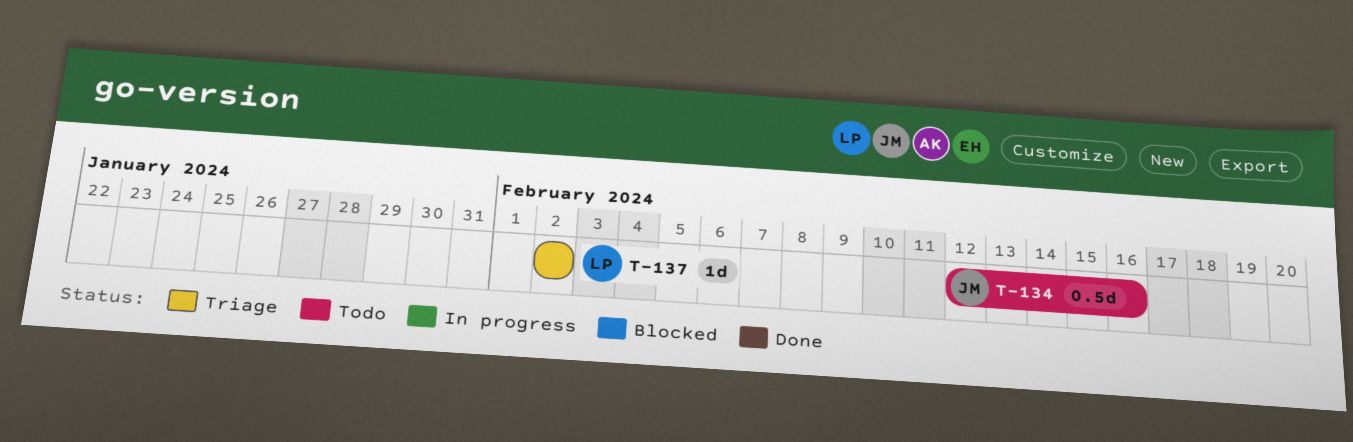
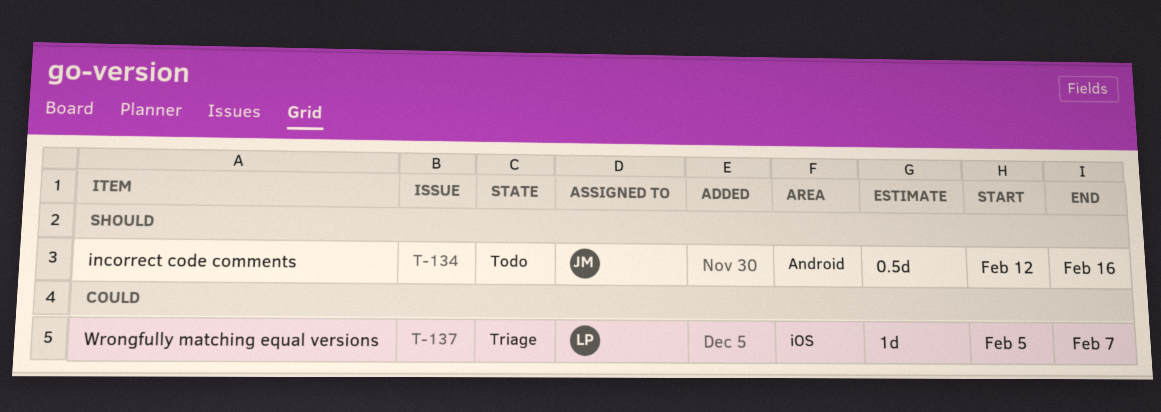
T-137, start: Feb 2 -> Feb 5
T-137, due: Feb 2 -> Feb 7

